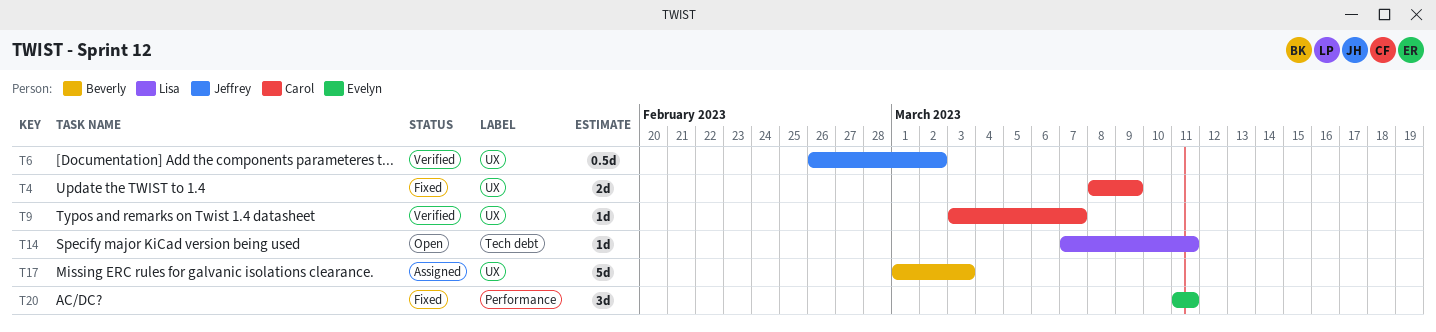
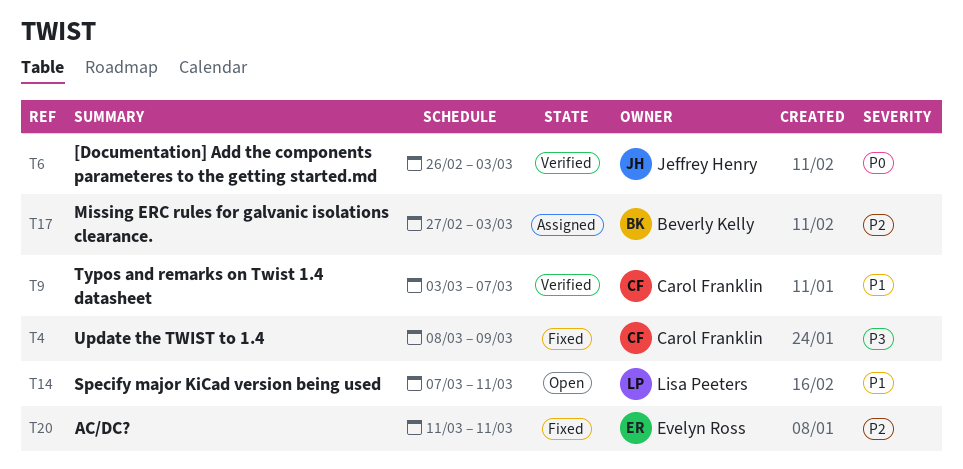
T6, due: Mar 2 -> Mar 3
T17, start: Mar 1 -> Feb 27

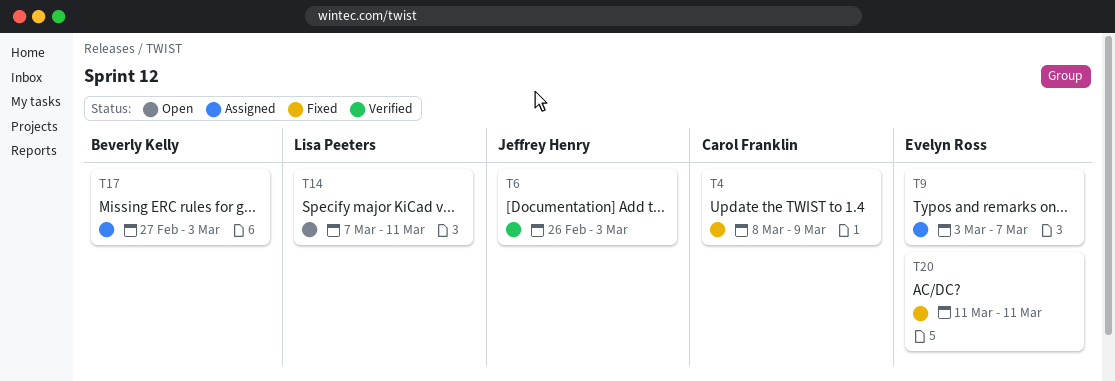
T9, status: Verified -> Assigned
T9, owner: Carol Franklin -> Evelyn Ross

